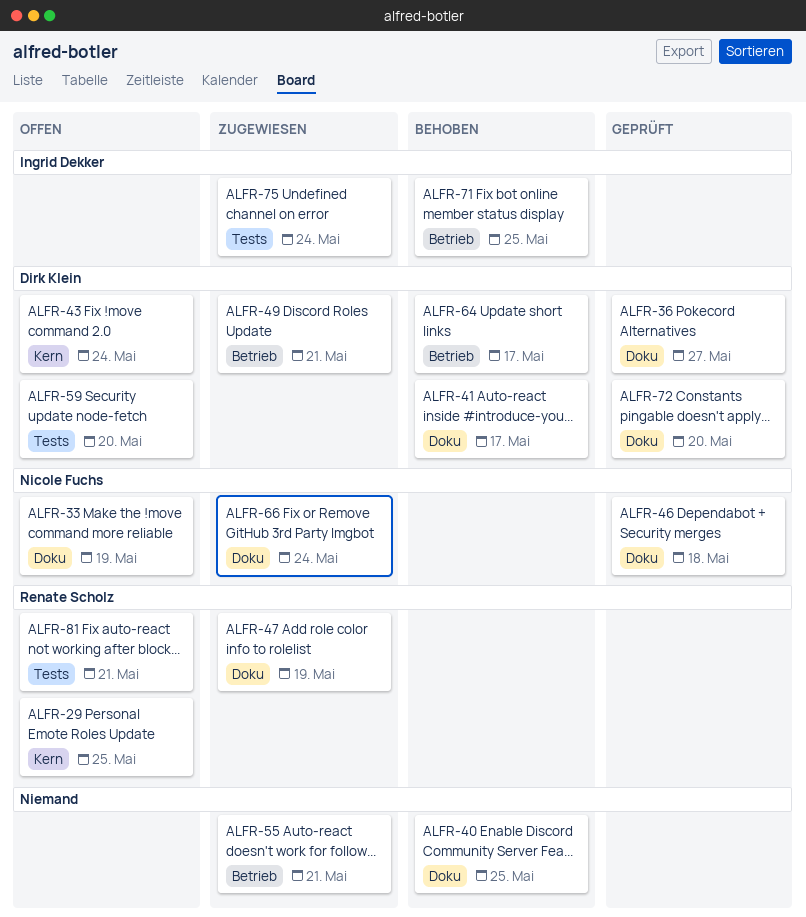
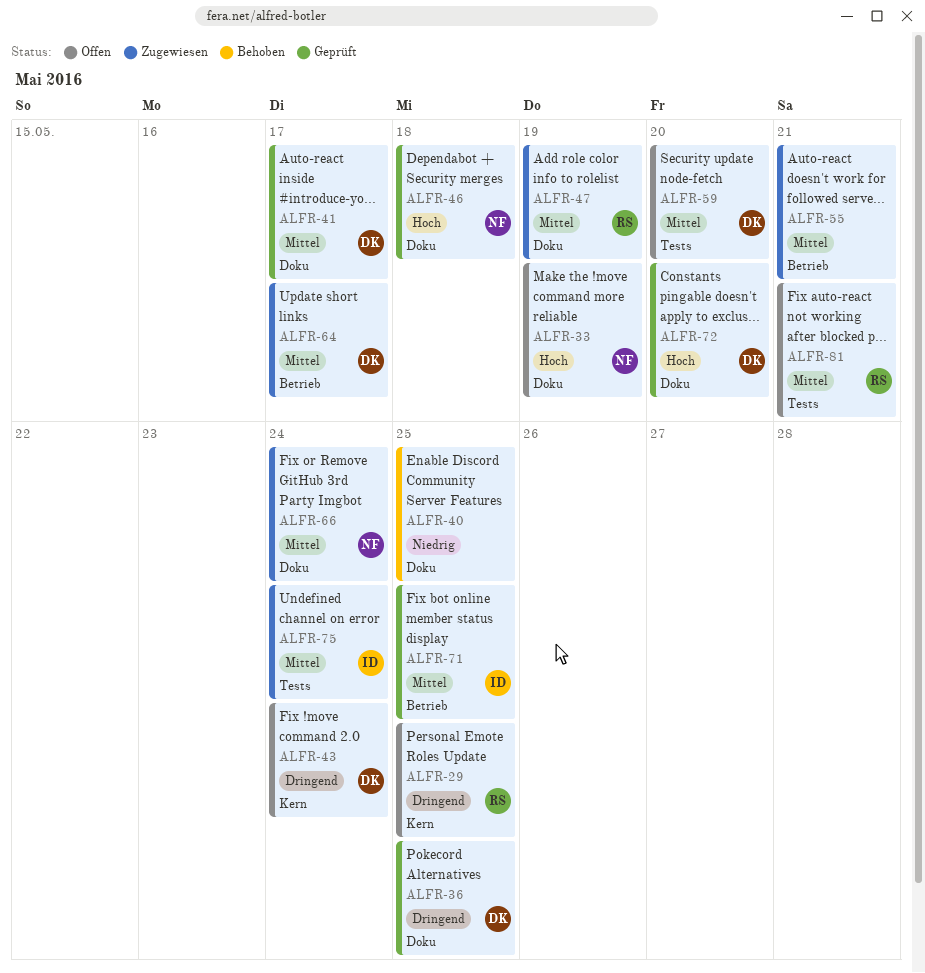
ALFR-36, due: May 27 -> May 25
ALFR-41, status: Behoben -> Geprüft
ALFR-49: present -> none
ALFR-64, status: Behoben -> Zugewiesen
ALFR-71, status: Behoben -> Geprüft

